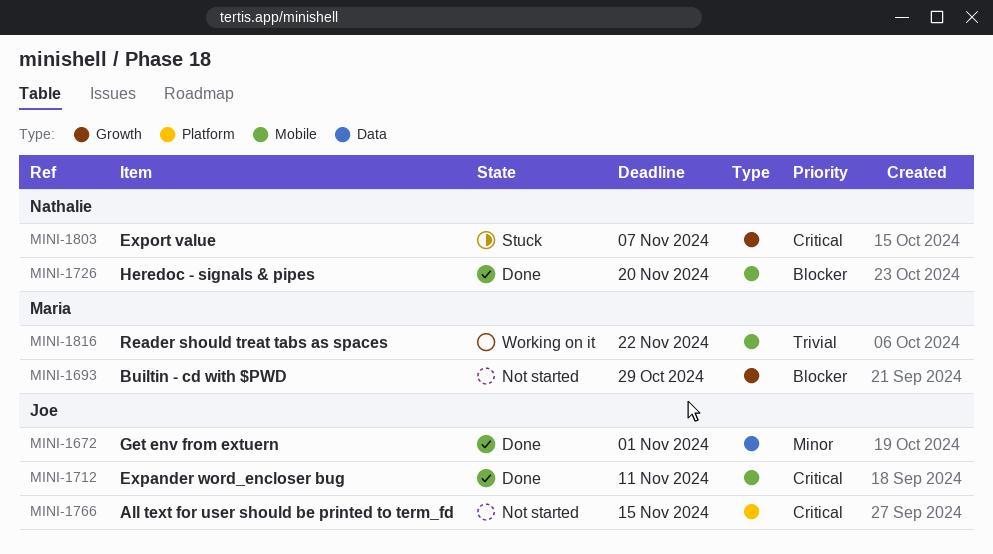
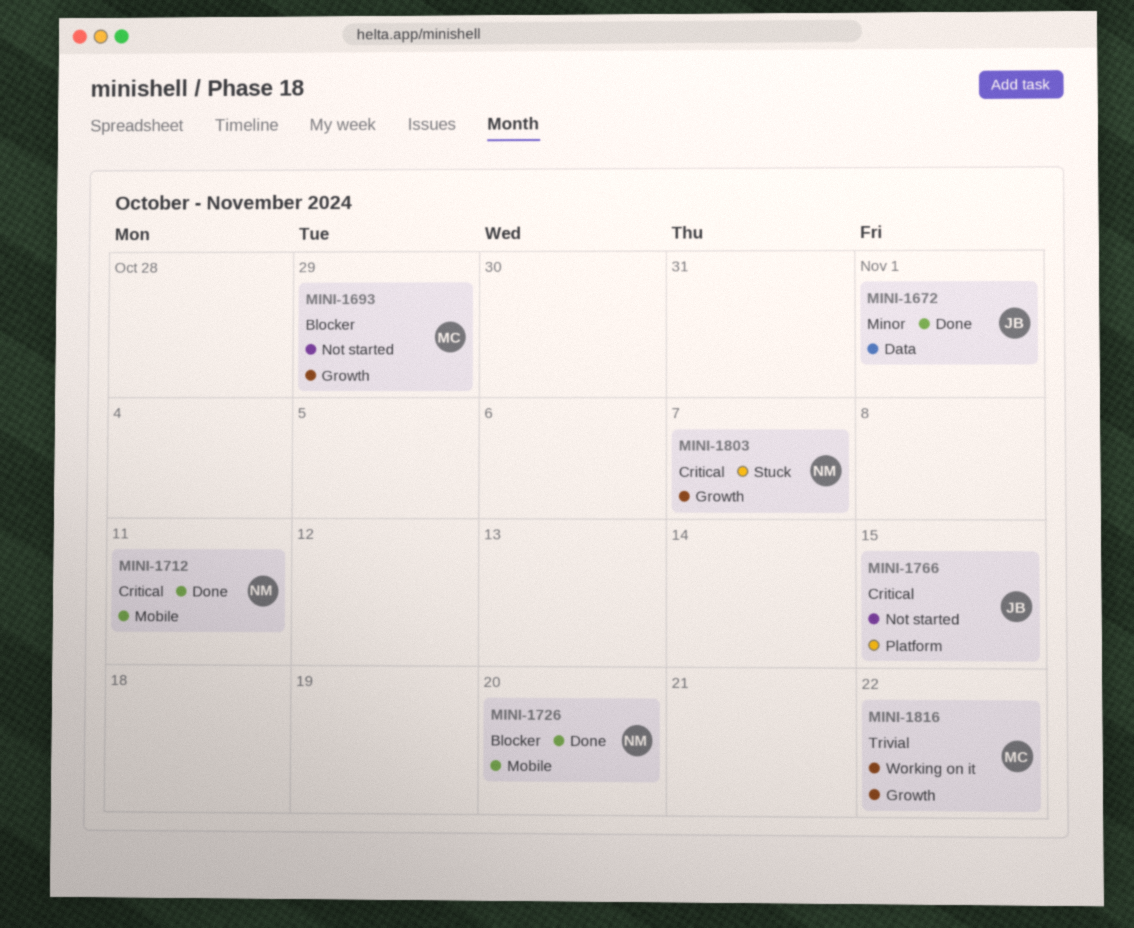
MINI-1712, owner: Joe -> Nathalie
MINI-1816, label: Mobile -> Growth

